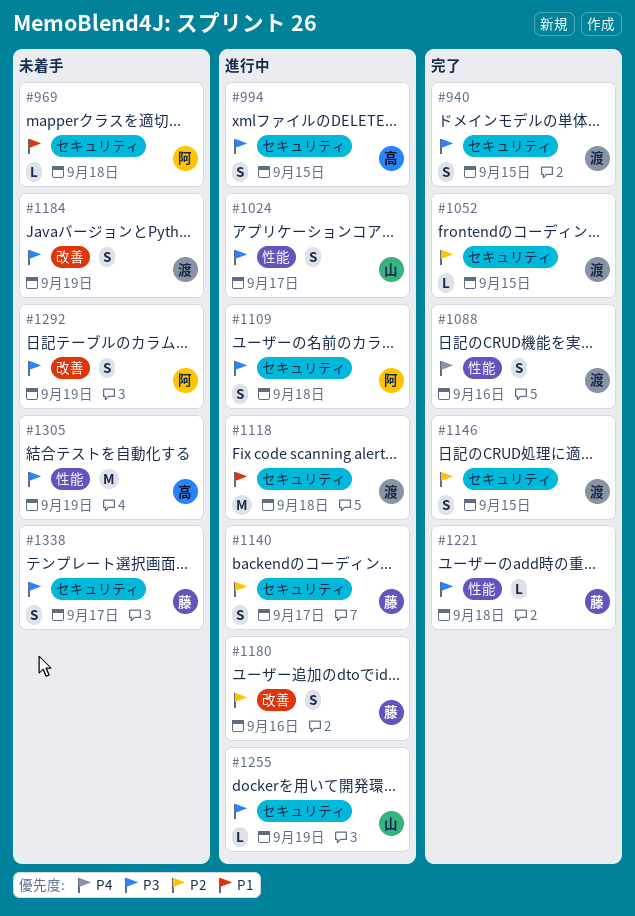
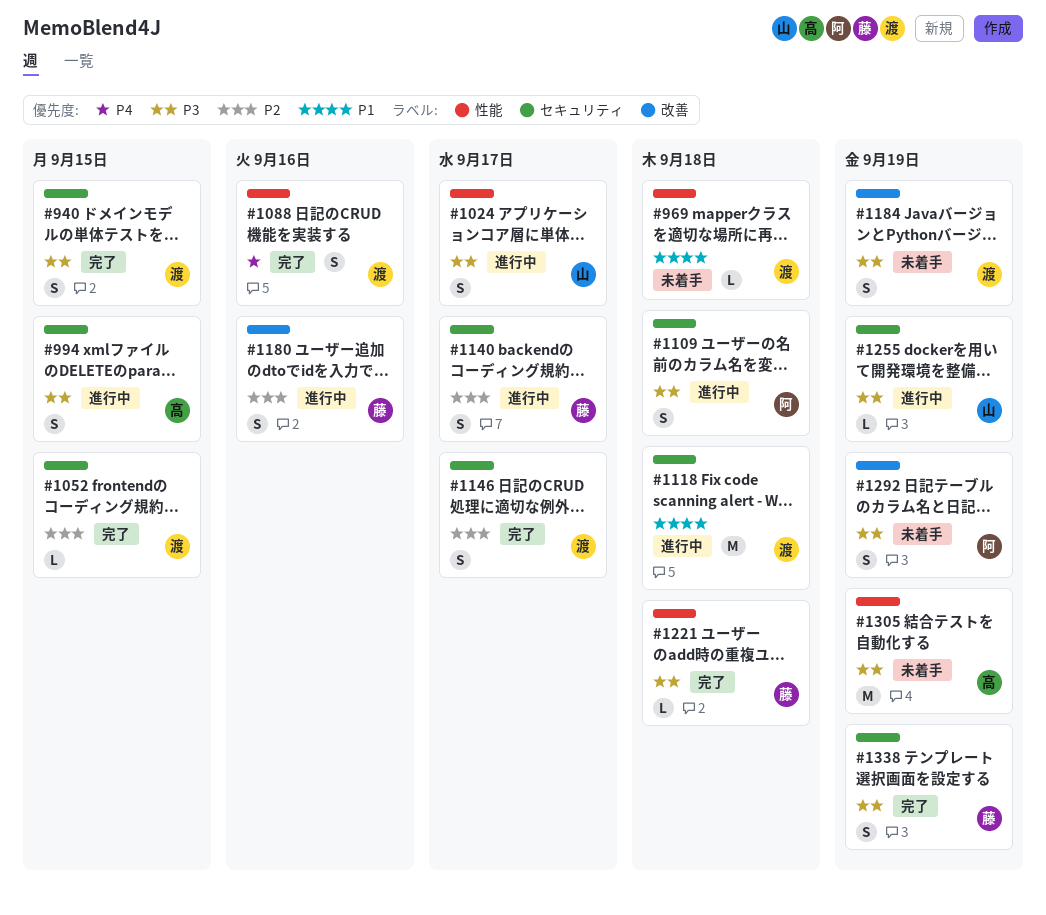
#969, owner: 阿 -> 渡
#969, label: セキュリティ -> 性能
#1146, due: Sep 15 -> Sep 17
#1338, status: 未着手 -> 完了
#1338, due: Sep 17 -> Sep 19

